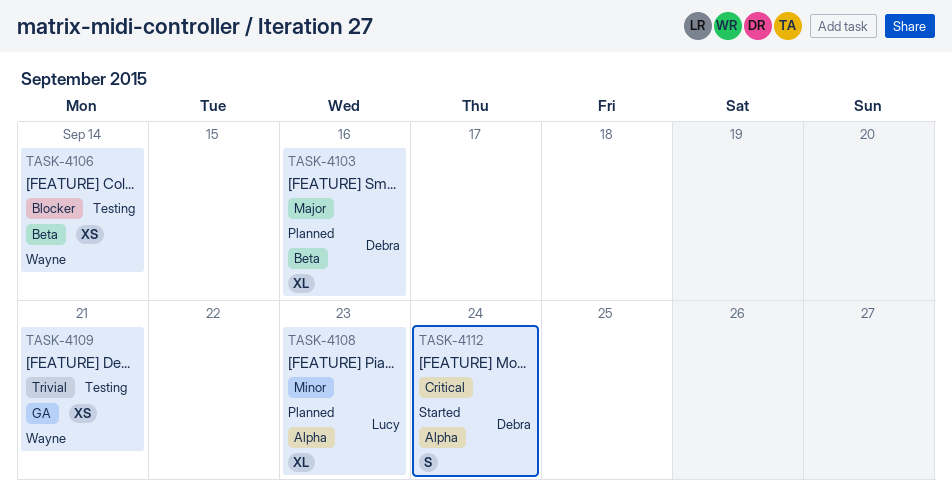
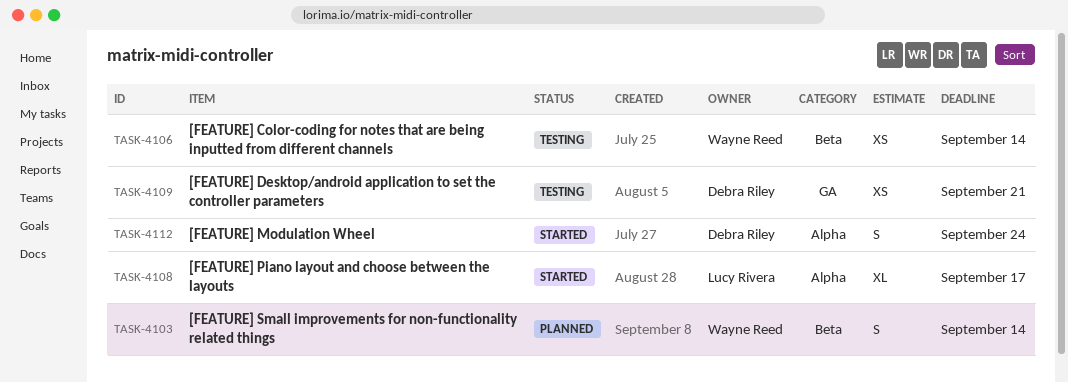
TASK-4103, owner: Debra Riley -> Wayne Reed
TASK-4103, estimate: XL -> S
TASK-4103, due: Sep 16 -> Sep 14
TASK-4108, status: Planned -> Started
TASK-4108, due: Sep 23 -> Sep 17
TASK-4109, owner: Wayne Reed -> Debra Riley

